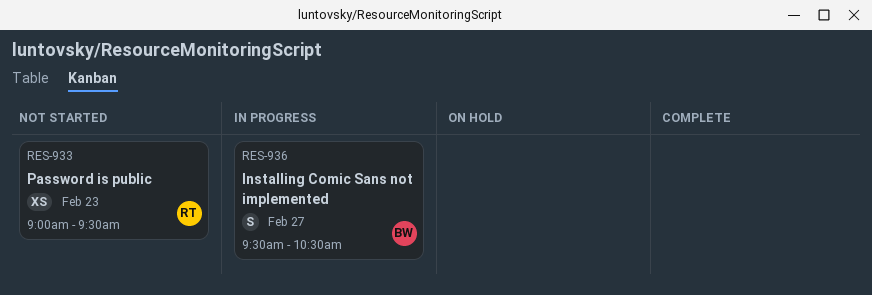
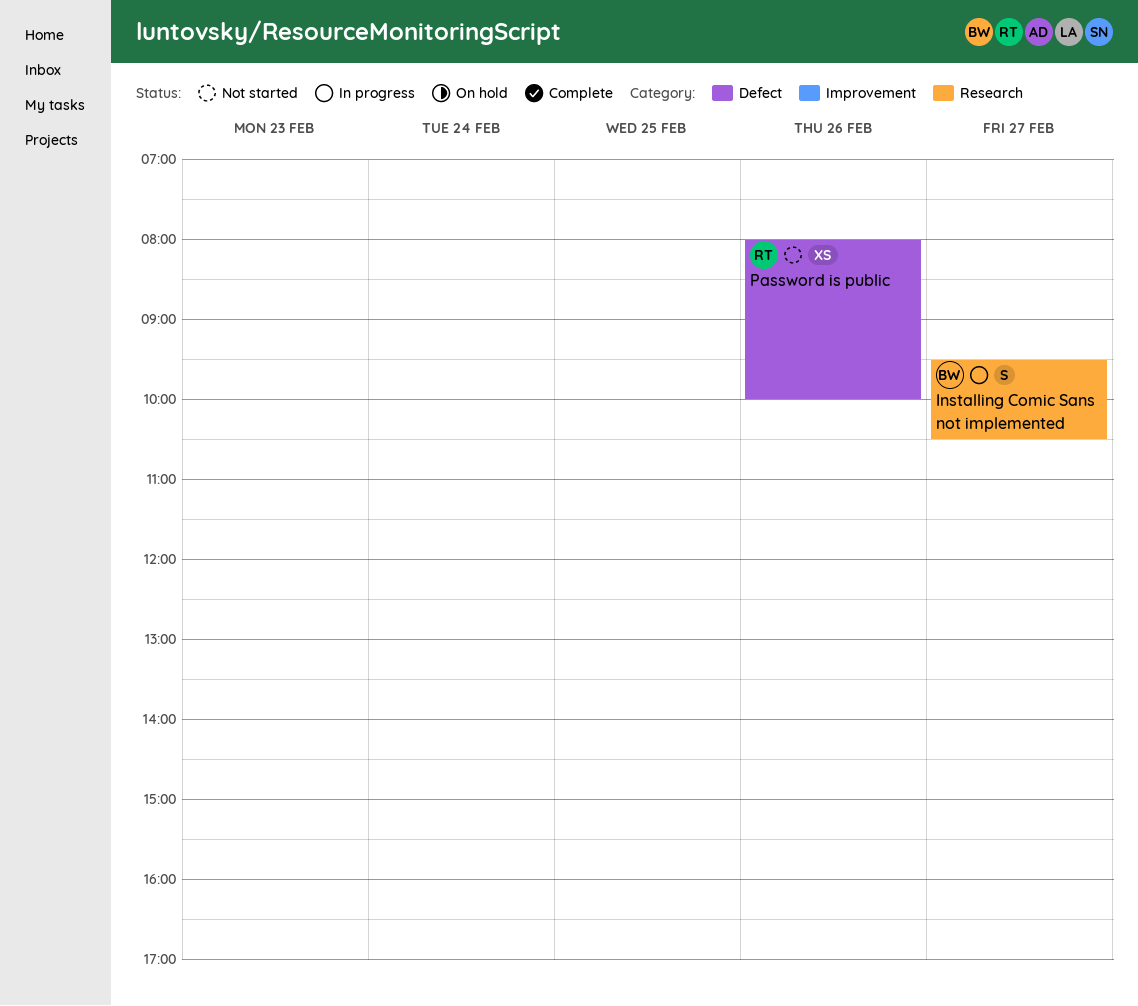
Password is public, day: Feb 23 -> Feb 26
Password is public, begins: 09:00 -> 08:00
Password is public, ends: 09:30 -> 10:00

